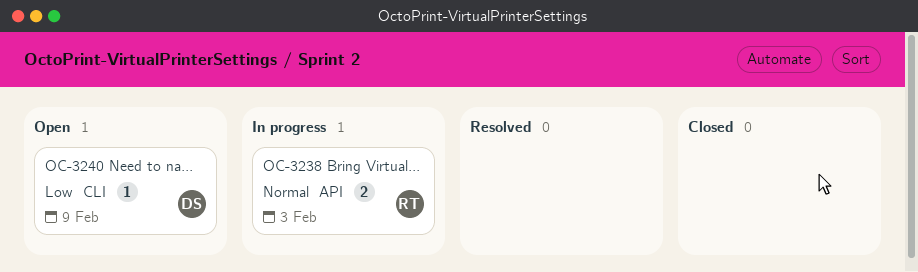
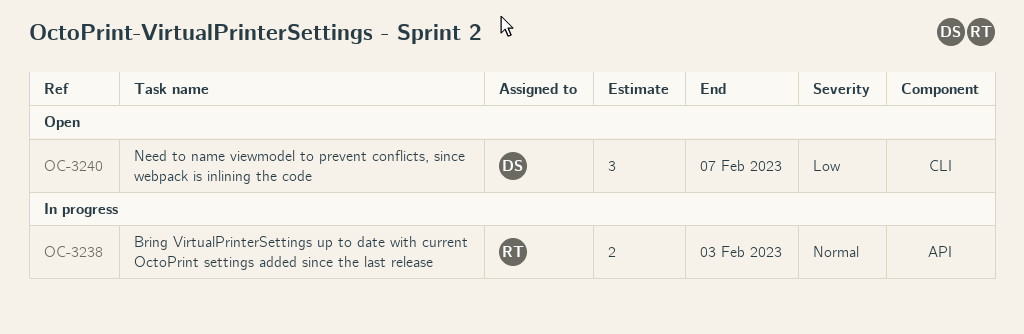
OC-3240, estimate: 1 -> 3
OC-3240, due: Feb 9 -> Feb 7

